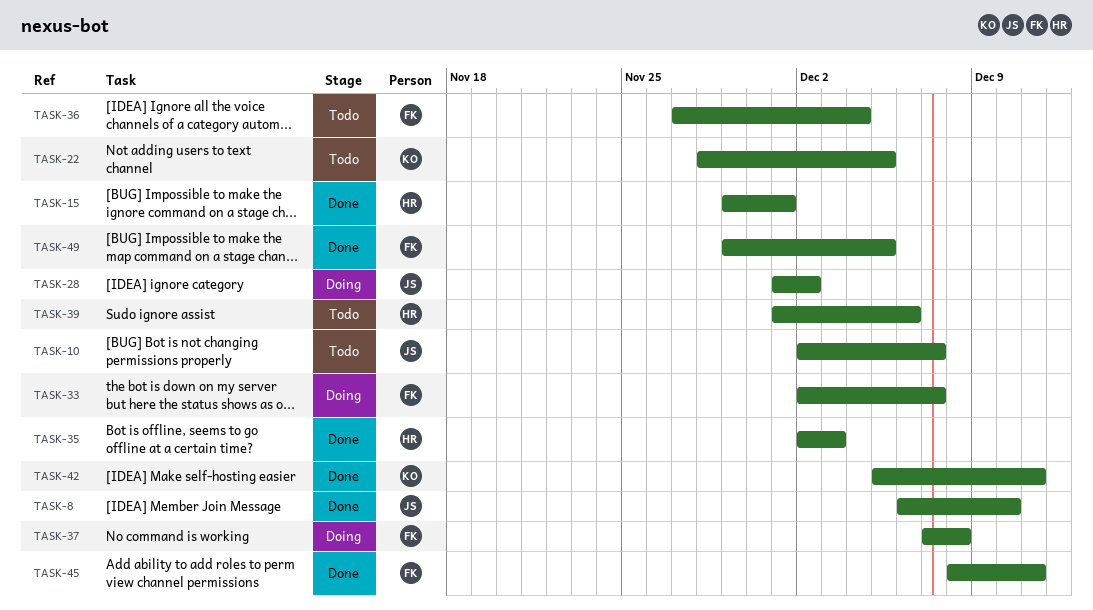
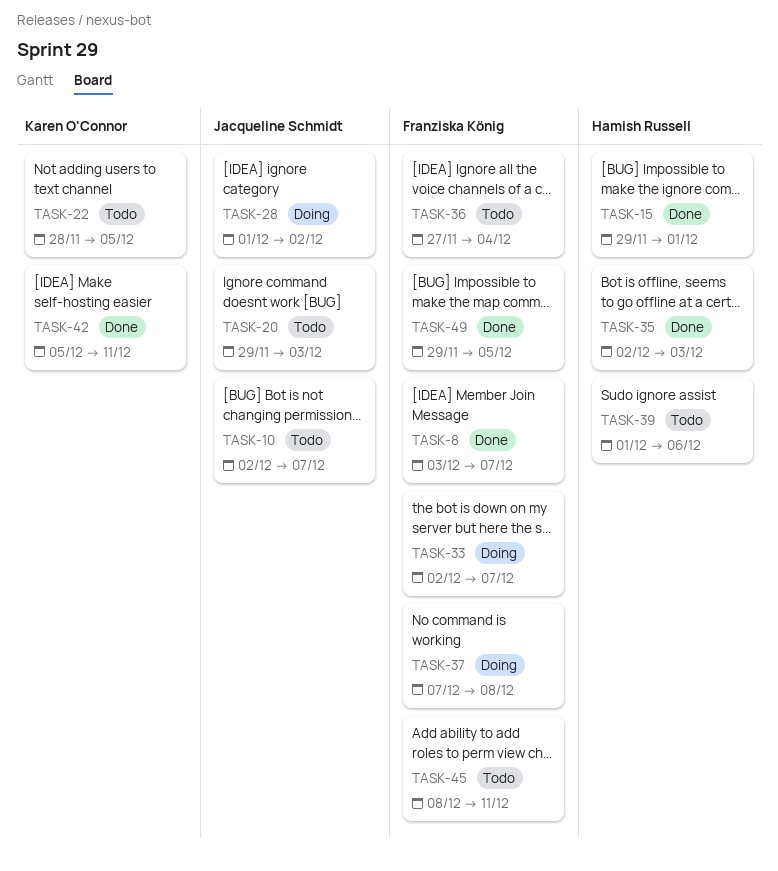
TASK-8, owner: Jacqueline Schmidt -> Franziska König
TASK-8, start: Dec 6 -> Dec 3
TASK-8, due: Dec 10 -> Dec 7
TASK-20: none -> present
TASK-45, status: Done -> Todo

